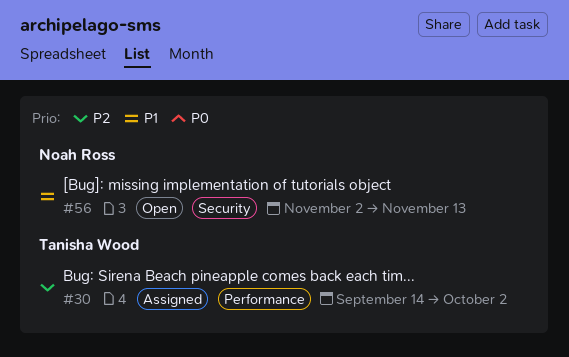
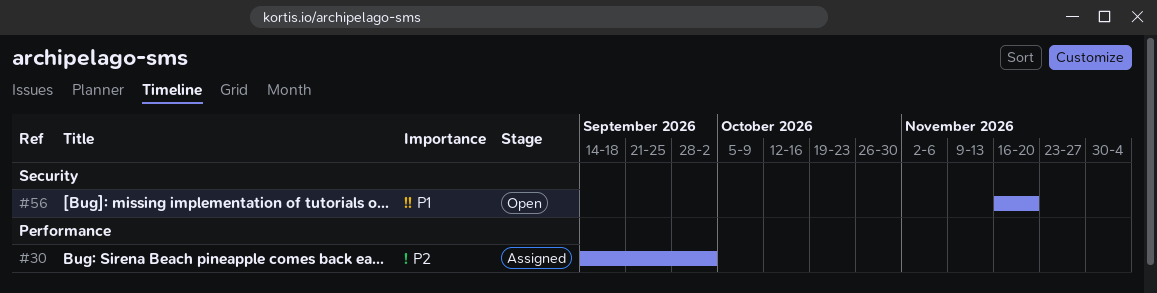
#56, start: Nov 2 -> Nov 16
#56, due: Nov 13 -> Nov 20

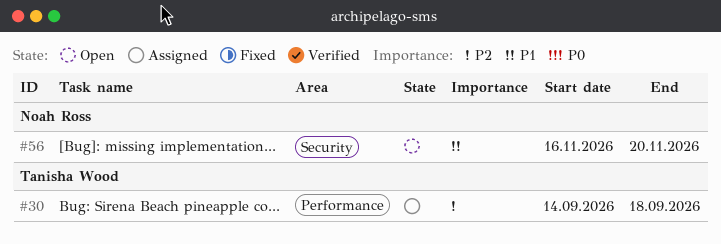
#30, due: Oct 2 -> Sep 18

